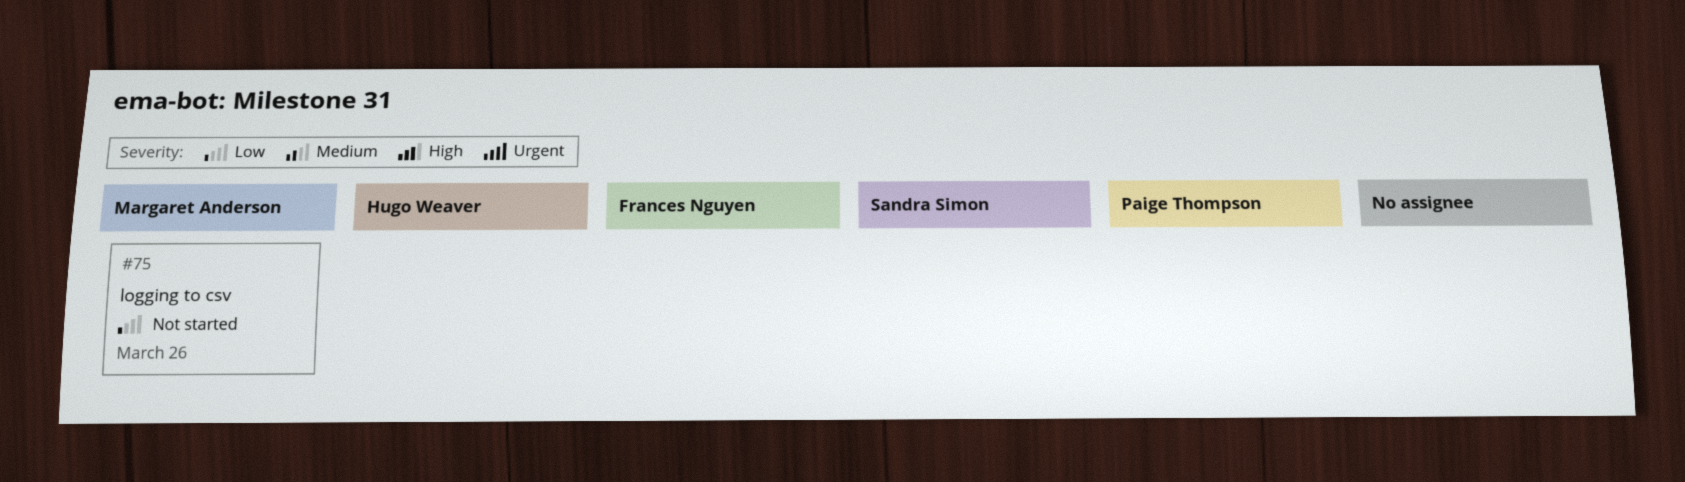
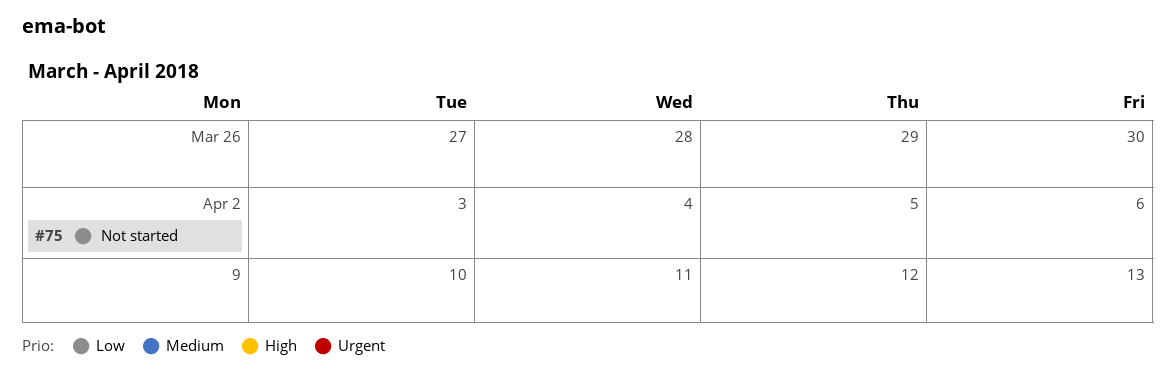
#75, due: Mar 26 -> Apr 2

